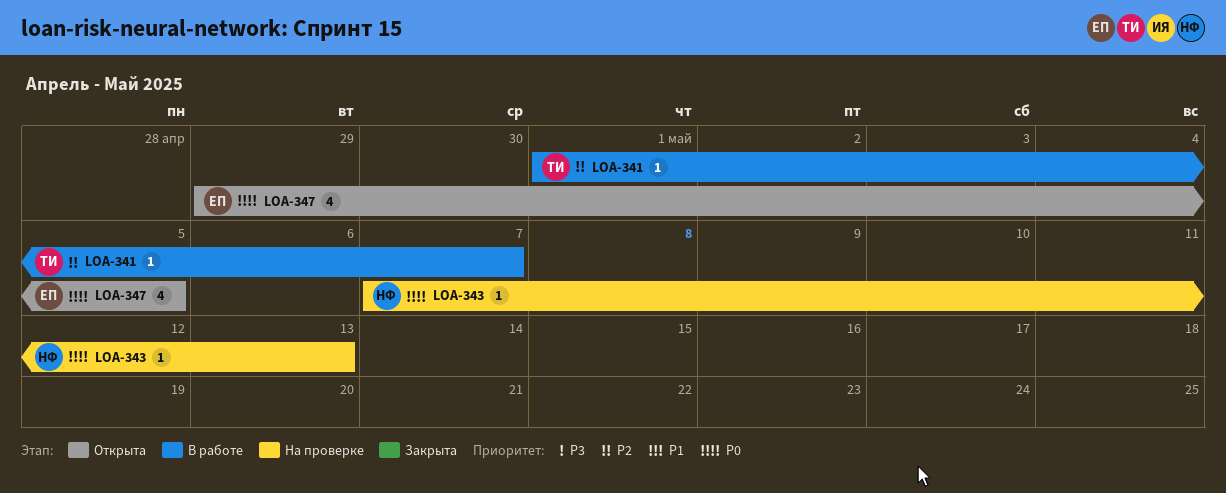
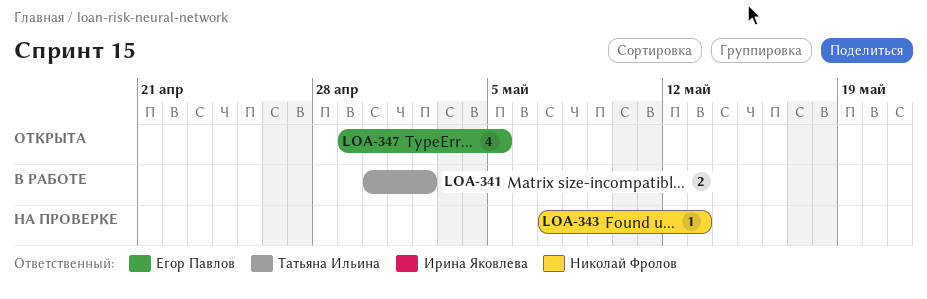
LOA-341, estimate: 1 -> 2
LOA-341, start: May 1 -> Apr 30
LOA-341, due: May 7 -> May 2

